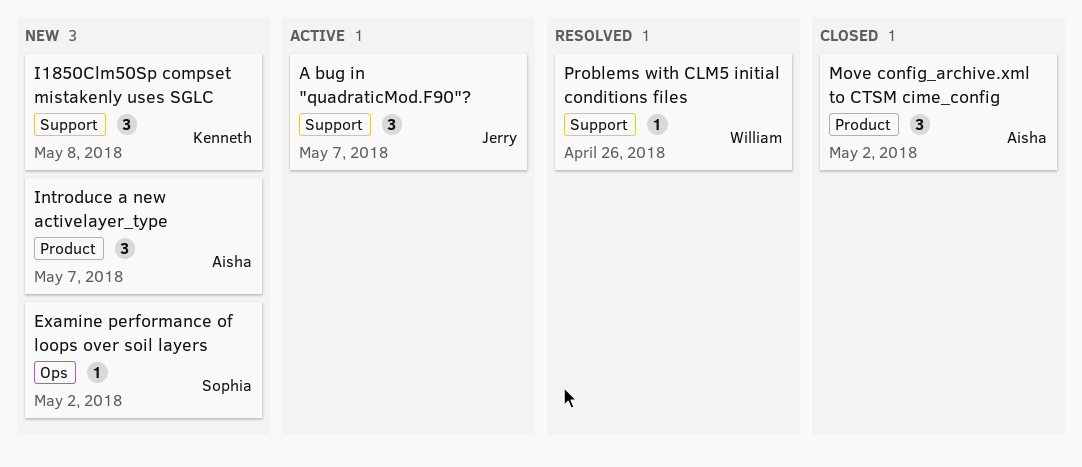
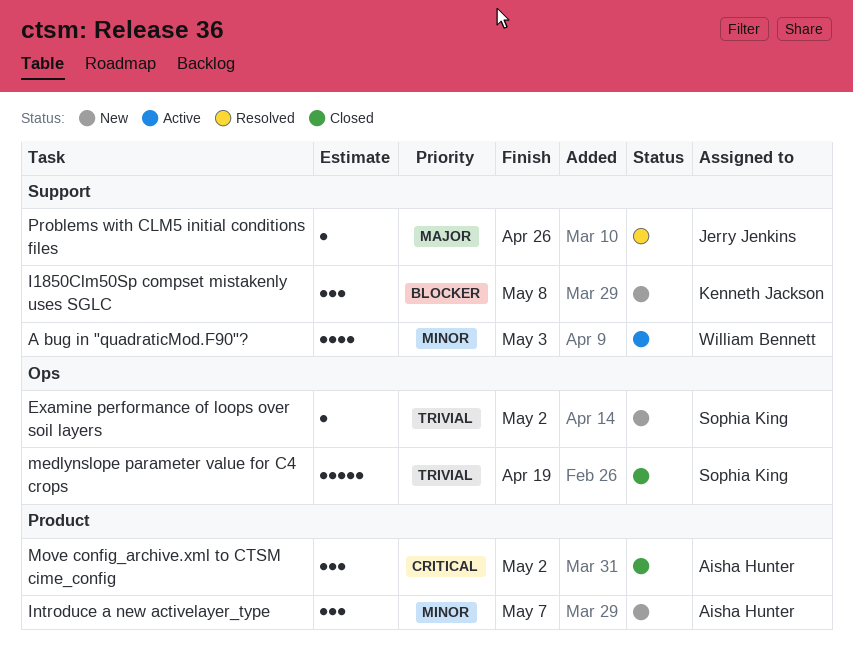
A bug in "quadraticMod.F90"?, owner: Jerry Jenkins -> William Bennett
A bug in "quadraticMod.F90"?, estimate: 3 -> 4
A bug in "quadraticMod.F90"?, due: May 7 -> May 3
medlynslope parameter value for C4 crops: none -> present
Problems with CLM5 initial conditions files, owner: William Bennett -> Jerry Jenkins

